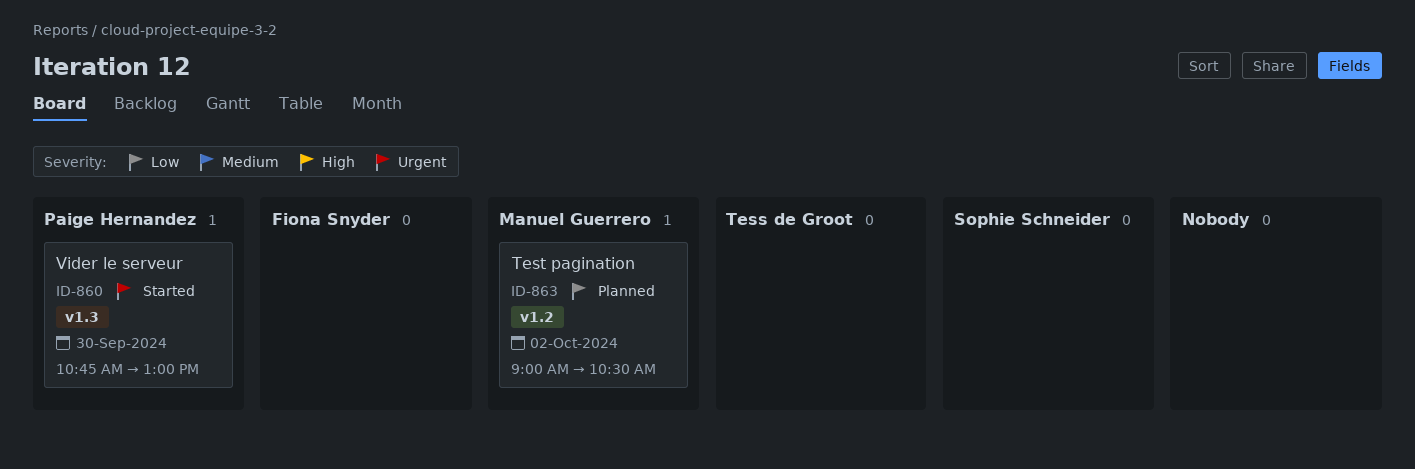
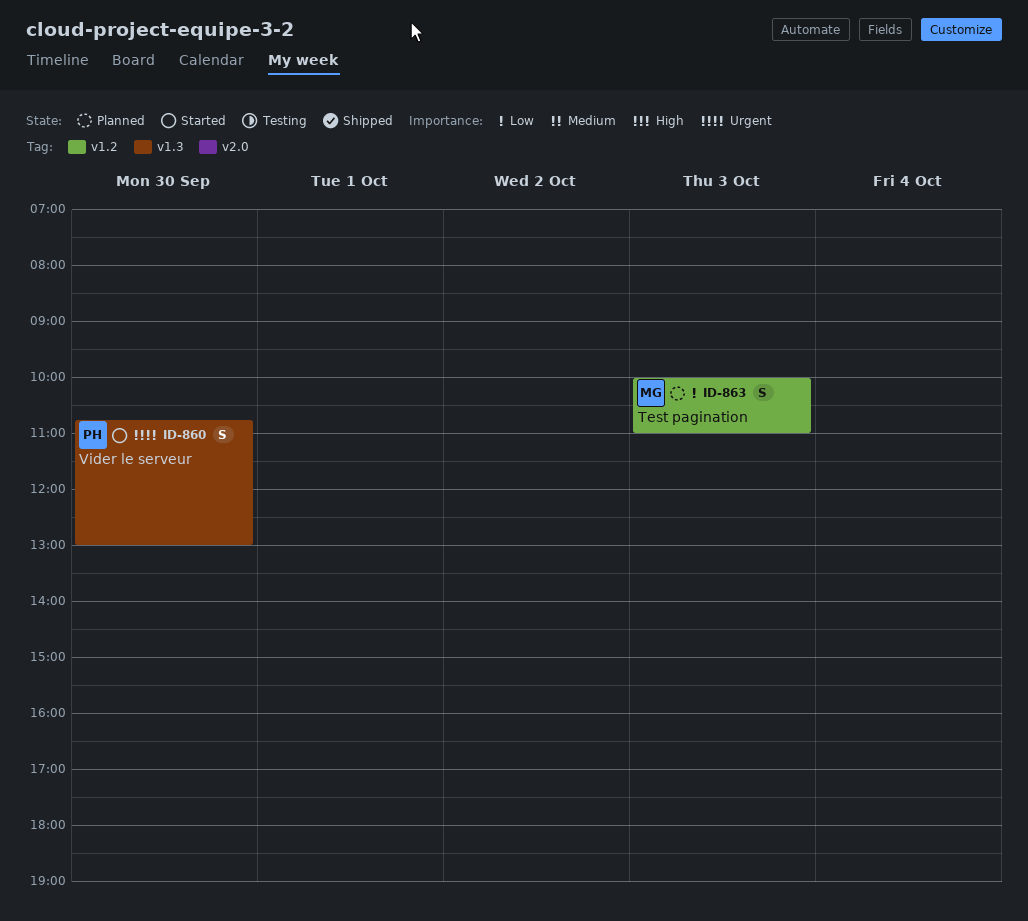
ID-863, day: Oct 2 -> Oct 3
ID-863, begins: 09:00 -> 10:00
ID-863, ends: 10:30 -> 11:00

